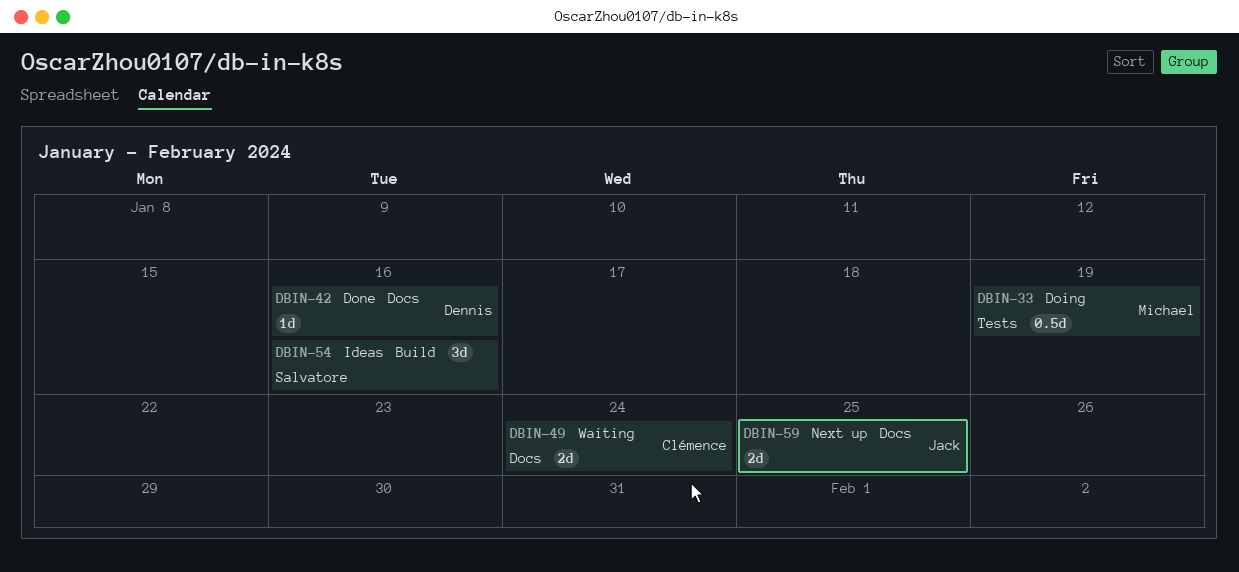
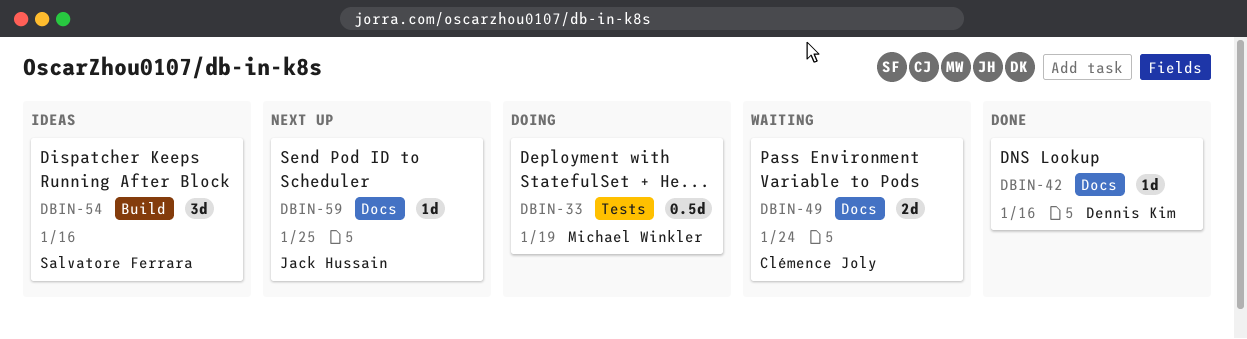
DBIN-59, estimate: 2d -> 1d

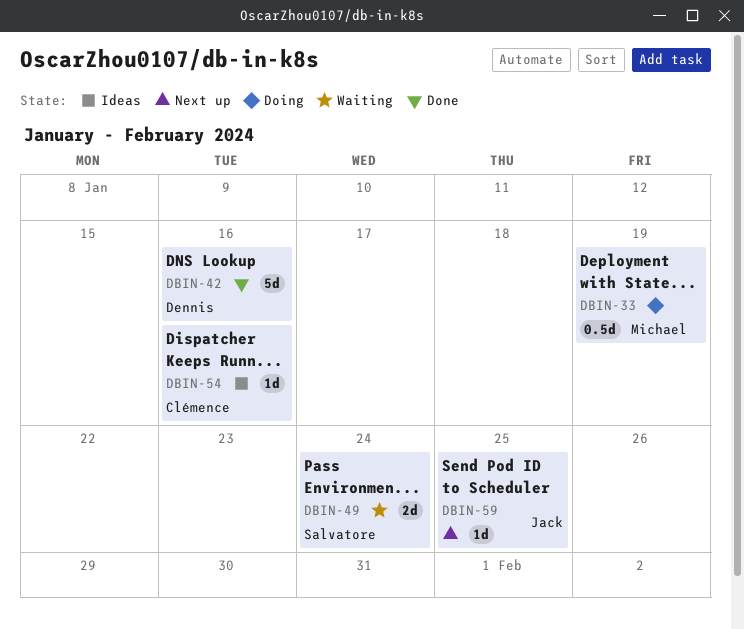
DBIN-42, estimate: 1d -> 5d
DBIN-49, owner: Clémence Joly -> Salvatore Ferrara
DBIN-54, owner: Salvatore Ferrara -> Clémence Joly
DBIN-54, estimate: 3d -> 1d

